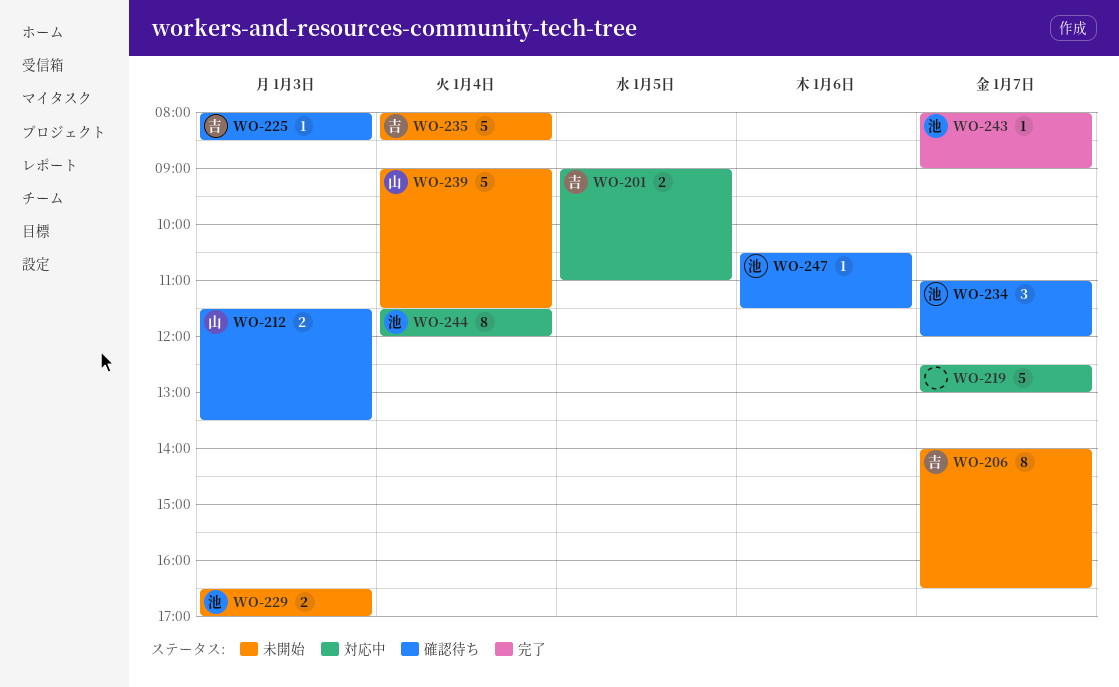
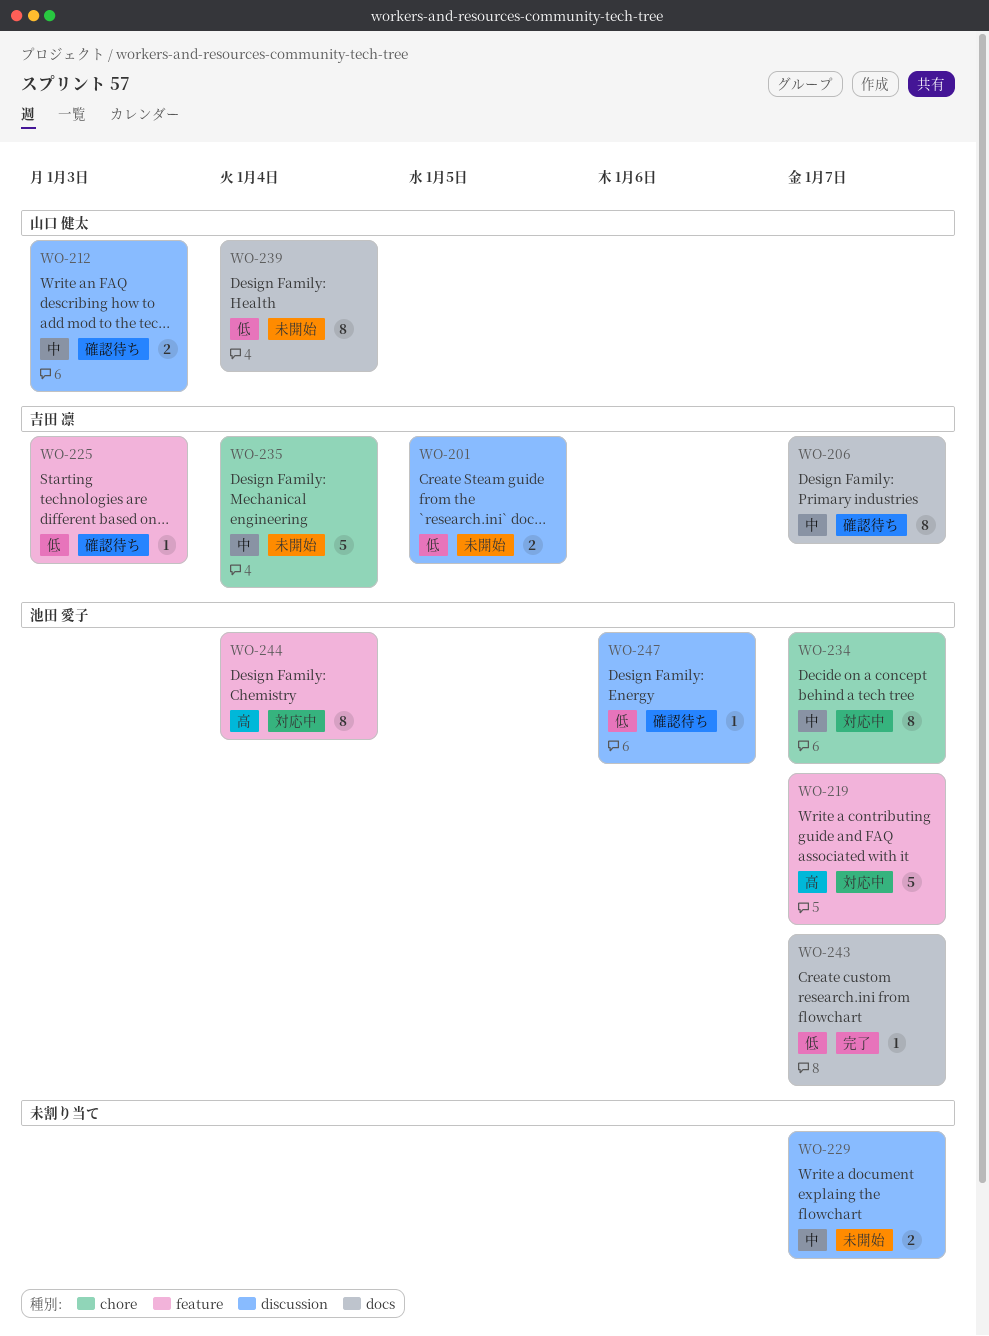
WO-201, status: 対応中 -> 未開始
WO-206, status: 未開始 -> 確認待ち
WO-219, owner: none -> 池田 愛子
WO-229, owner: 池田 愛子 -> none
WO-229, day: Jan 3 -> Jan 7
WO-234, status: 確認待ち -> 対応中
WO-234, estimate: 3 -> 8
WO-239, estimate: 5 -> 8

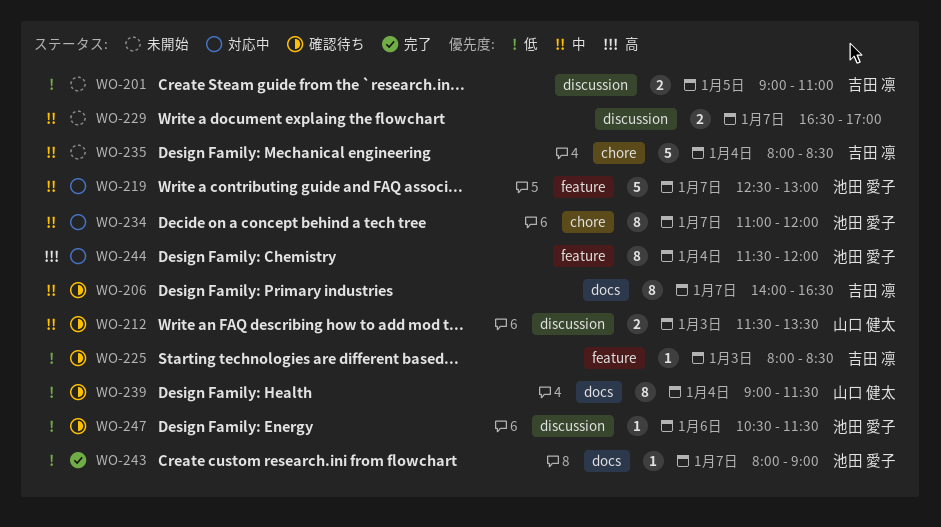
WO-219, priority: 高 -> 中
WO-239, status: 未開始 -> 確認待ち

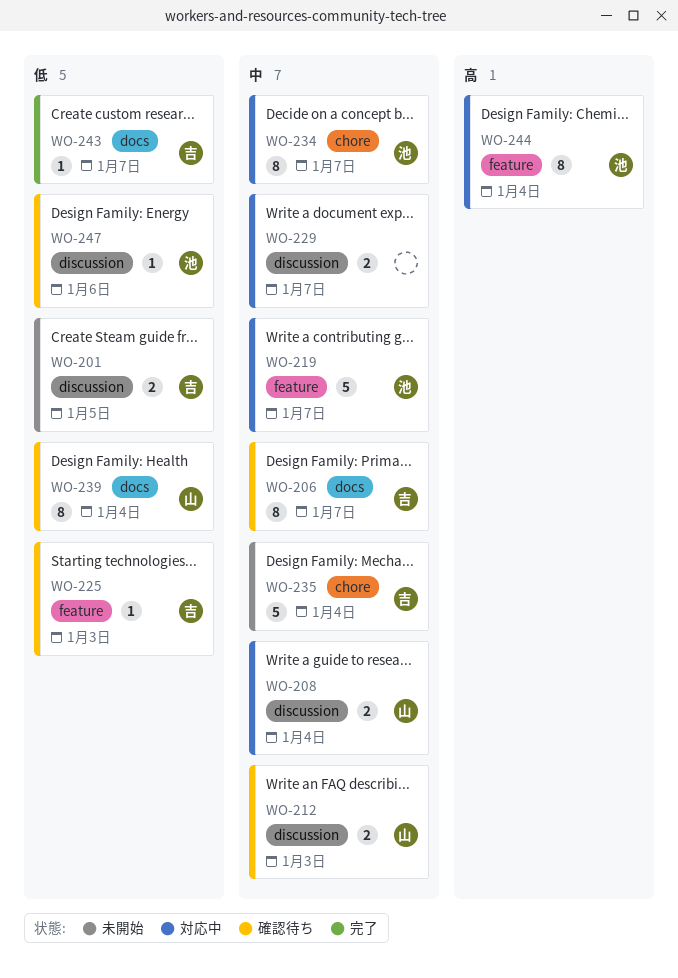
WO-208: none -> present
WO-229, status: 未開始 -> 対応中
WO-243, owner: 池田 愛子 -> 吉田 凛

